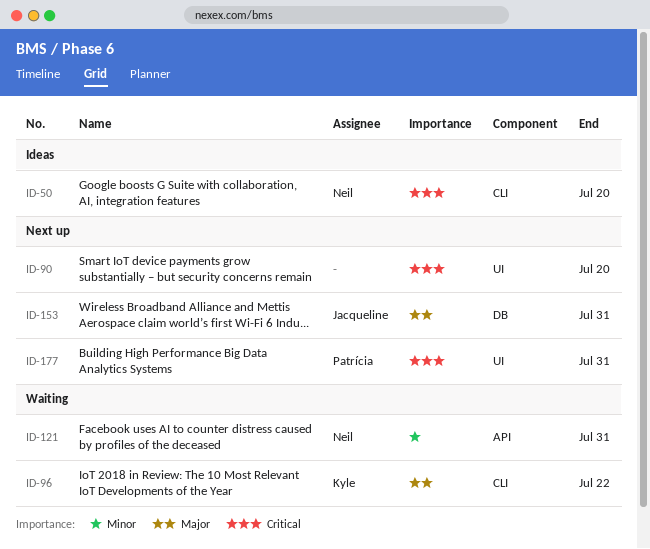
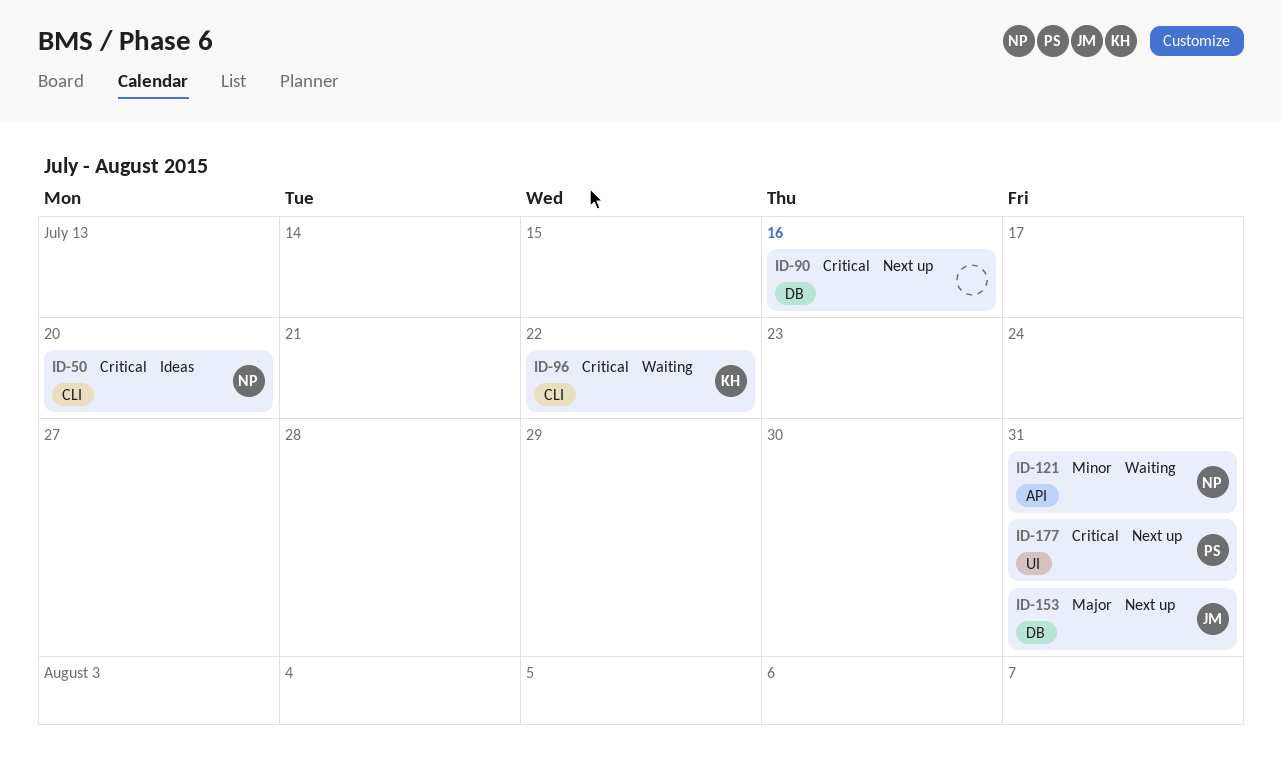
ID-90, label: UI -> DB
ID-90, due: Jul 20 -> Jul 16
ID-96, priority: Major -> Critical

